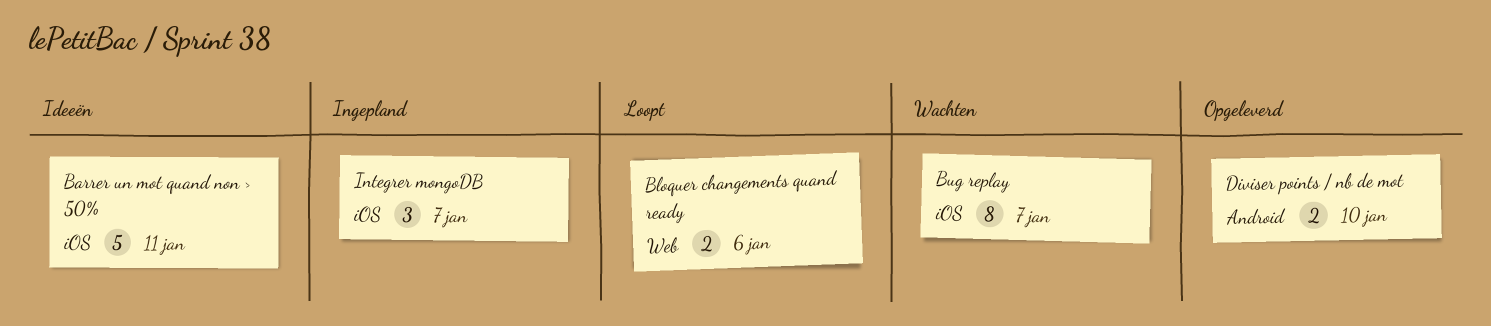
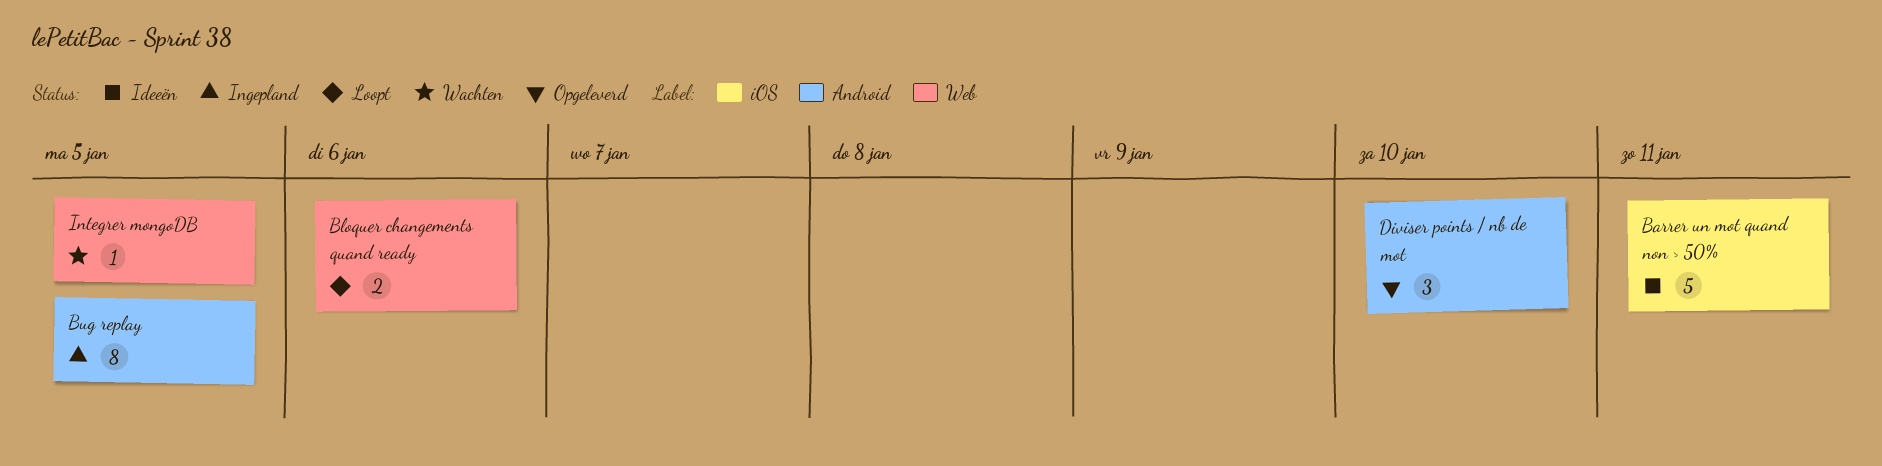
Bug replay, status: Wachten -> Ingepland
Bug replay, label: iOS -> Android
Bug replay, due: Jan 7 -> Jan 5
Diviser points / nb de mot, estimate: 2 -> 3
Integrer mongoDB, status: Ingepland -> Wachten
Integrer mongoDB, label: iOS -> Web
Integrer mongoDB, estimate: 3 -> 1
Integrer mongoDB, due: Jan 7 -> Jan 5

